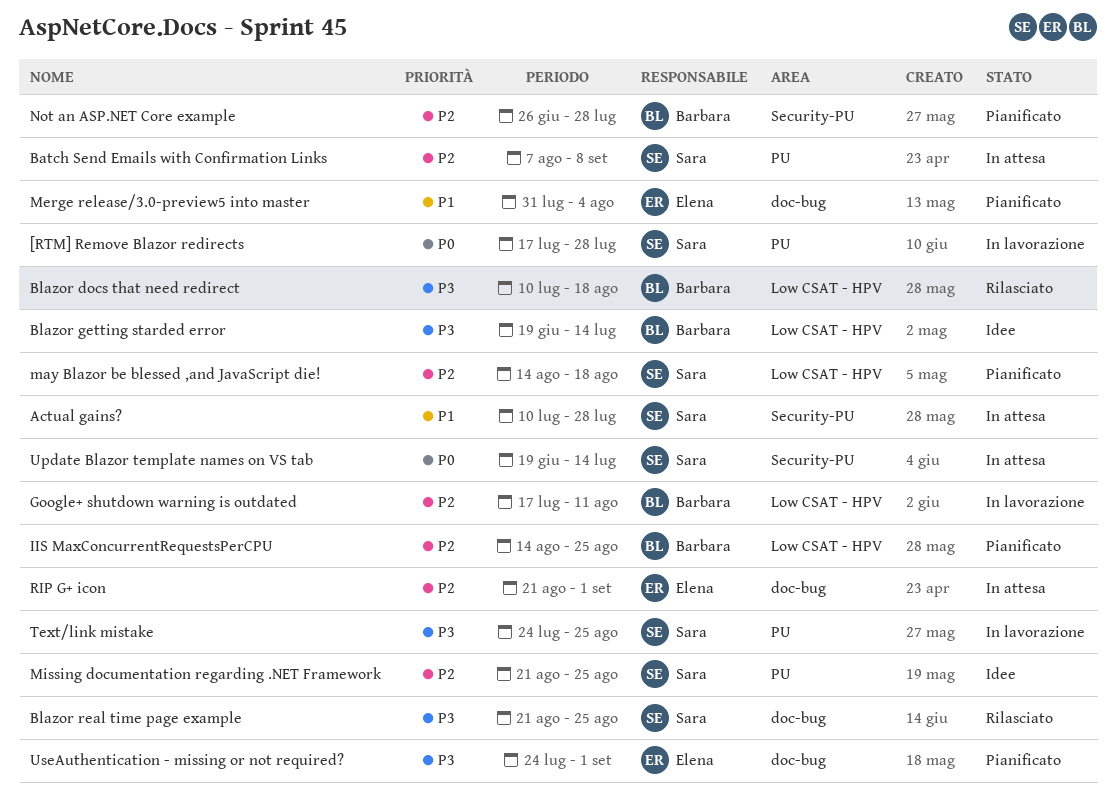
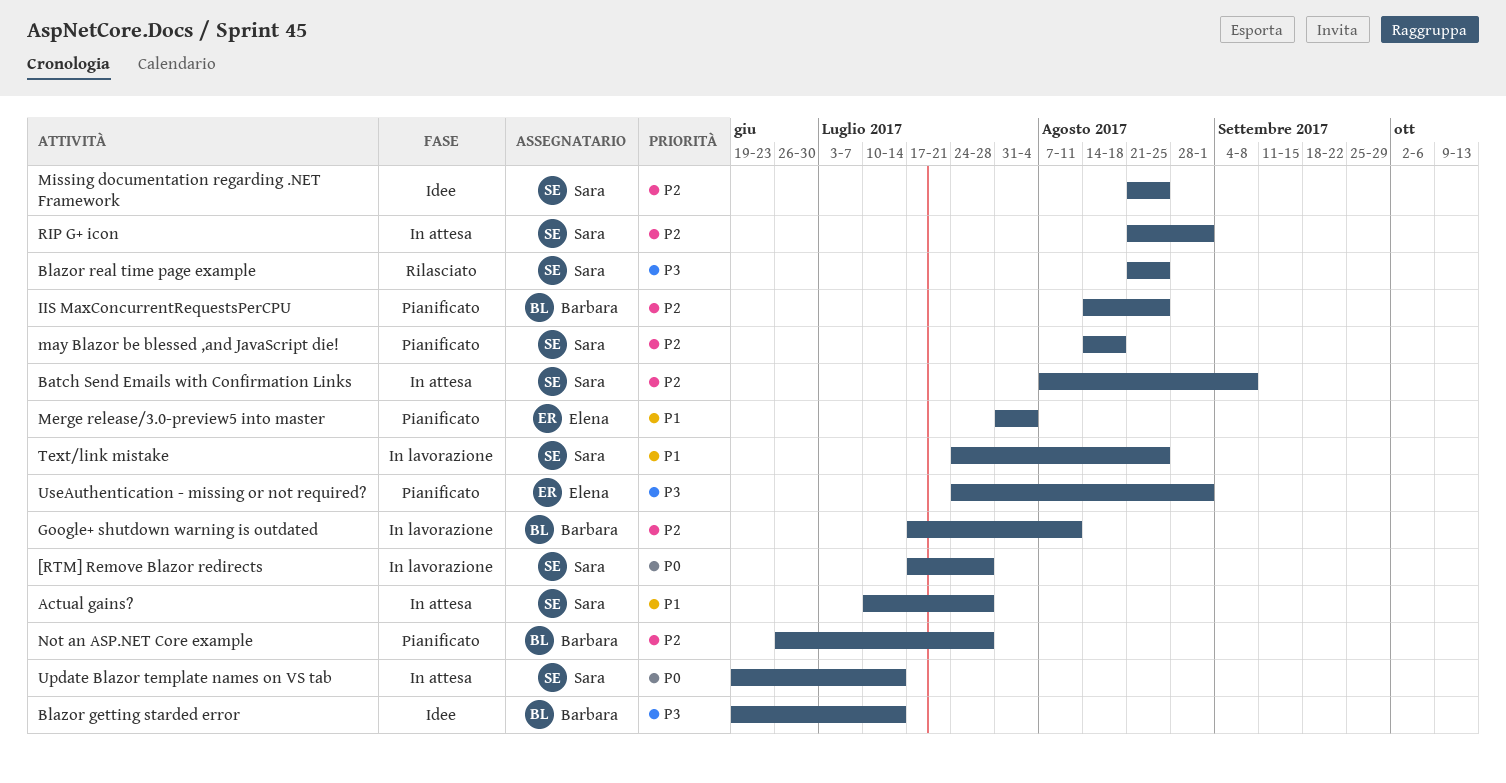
Blazor docs that need redirect: present -> none
RIP G+ icon, owner: Elena -> Sara
Text/link mistake, priority: P3 -> P1

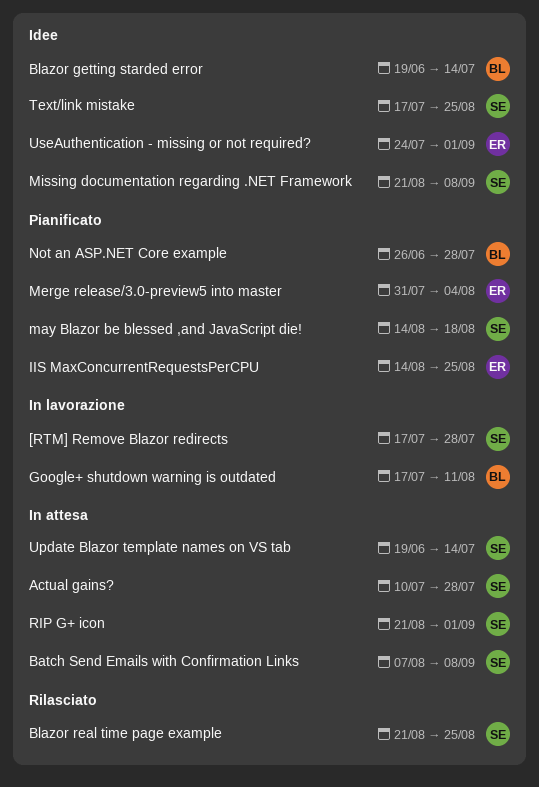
IIS MaxConcurrentRequestsPerCPU, owner: Barbara -> Elena
Missing documentation regarding .NET Framework, due: Aug 25 -> Sep 8
Text/link mistake, status: In lavorazione -> Idee
Text/link mistake, start: Jul 24 -> Jul 17
UseAuthentication - missing or not required?, status: Pianificato -> Idee

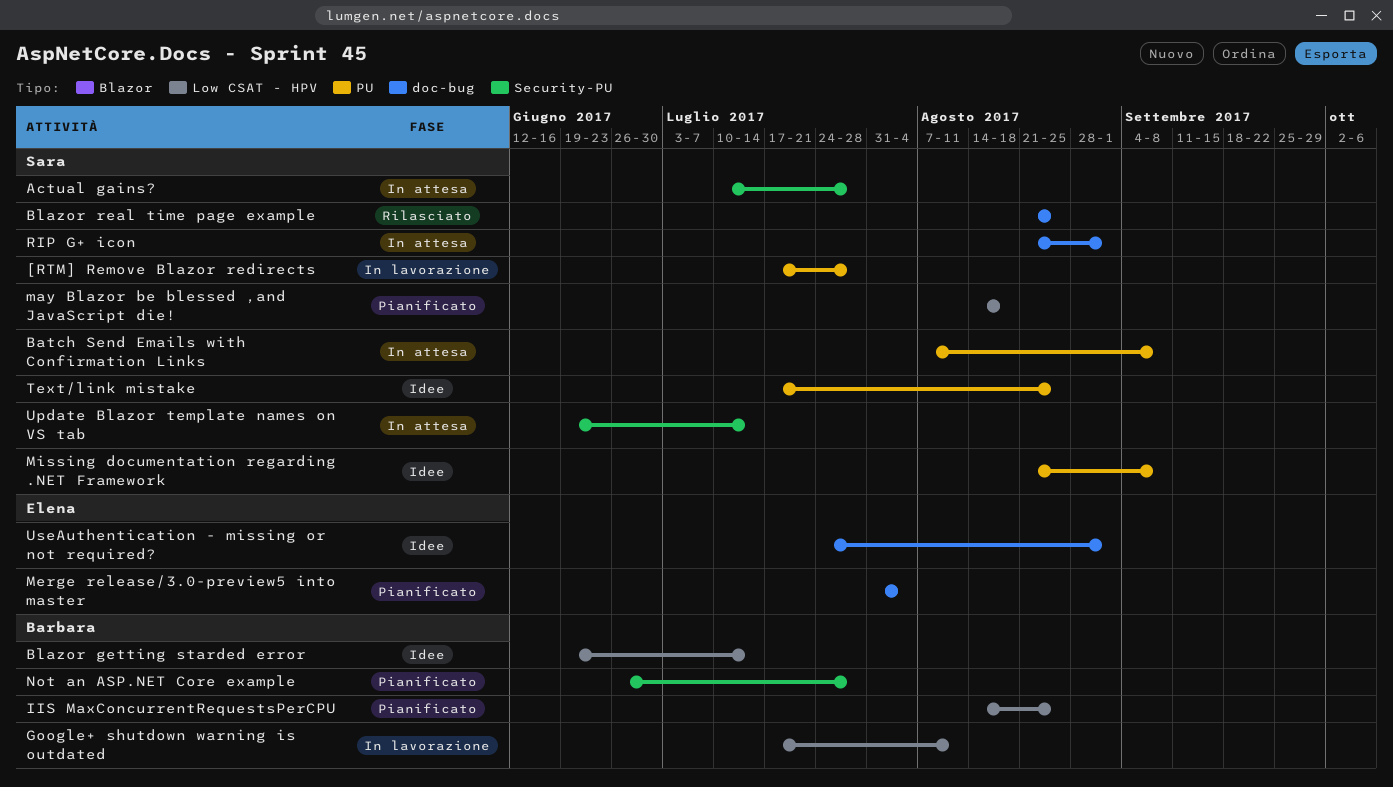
IIS MaxConcurrentRequestsPerCPU, owner: Elena -> Barbara

